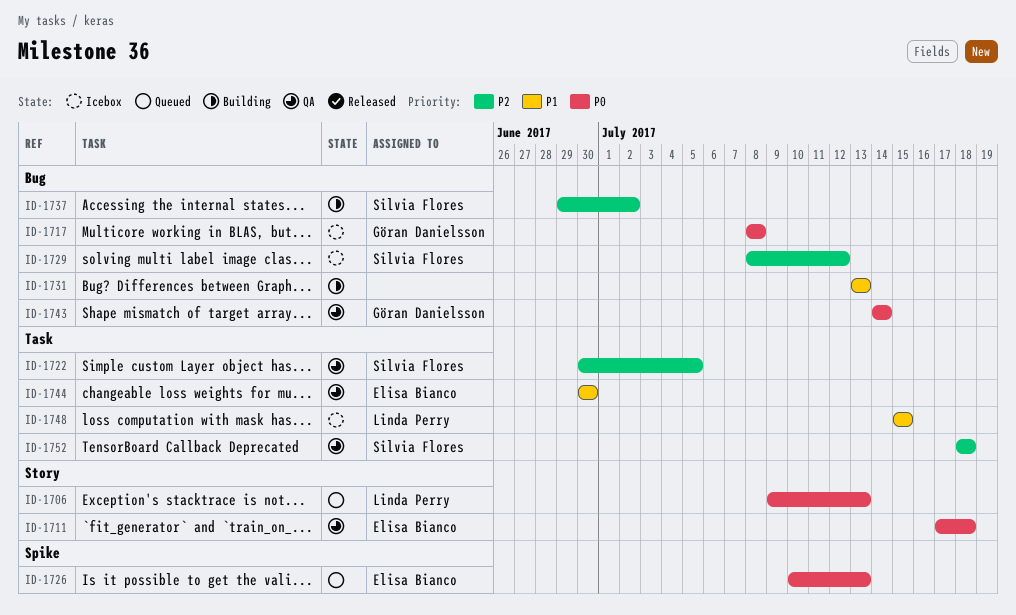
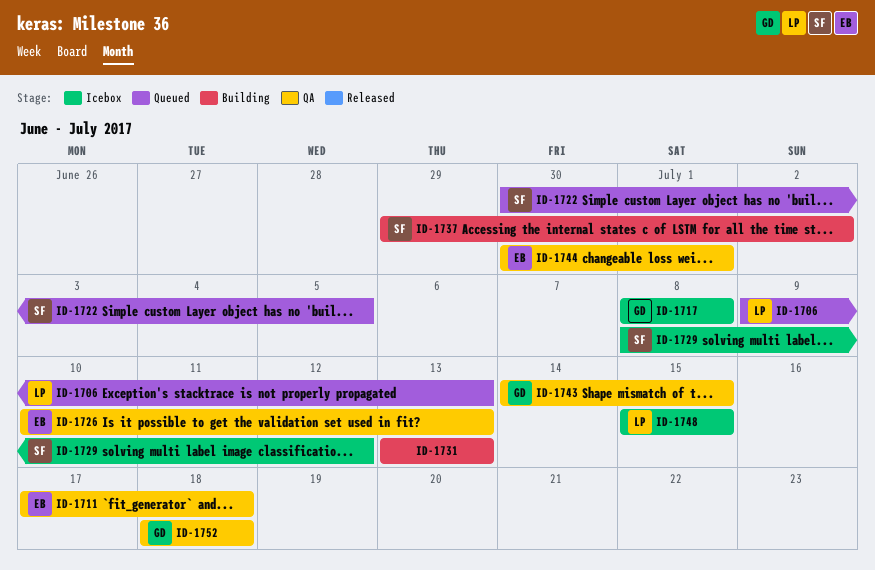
ID-1722, status: QA -> Queued
ID-1726, status: Queued -> QA
ID-1743, due: Jul 14 -> Jul 15
ID-1744, due: Jun 30 -> Jul 1
ID-1752, owner: Silvia Flores -> Göran Danielsson

